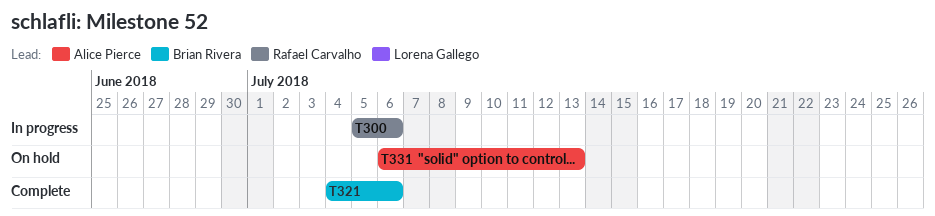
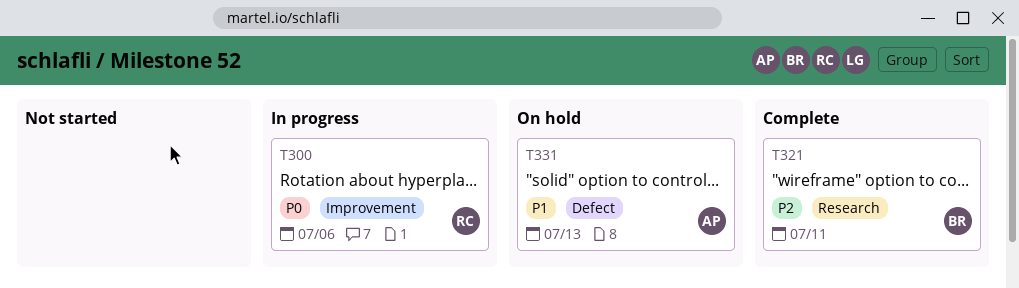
T321, due: Jul 6 -> Jul 11

